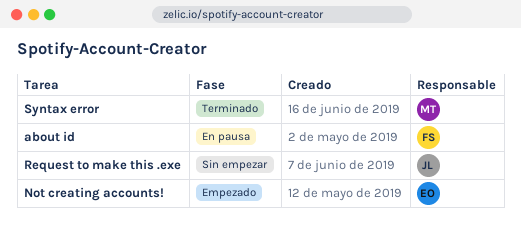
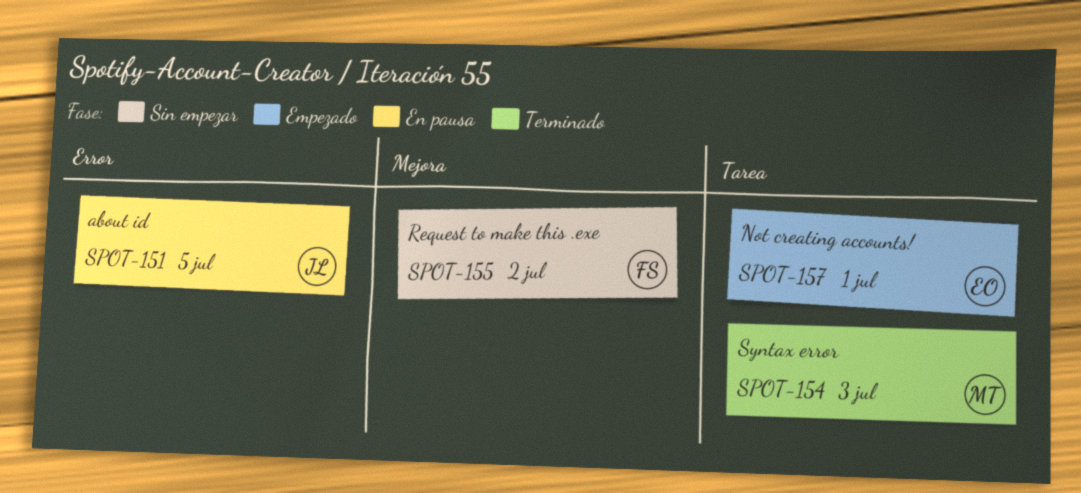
about id, owner: FS -> JL
Request to make this .exe, owner: JL -> FS

